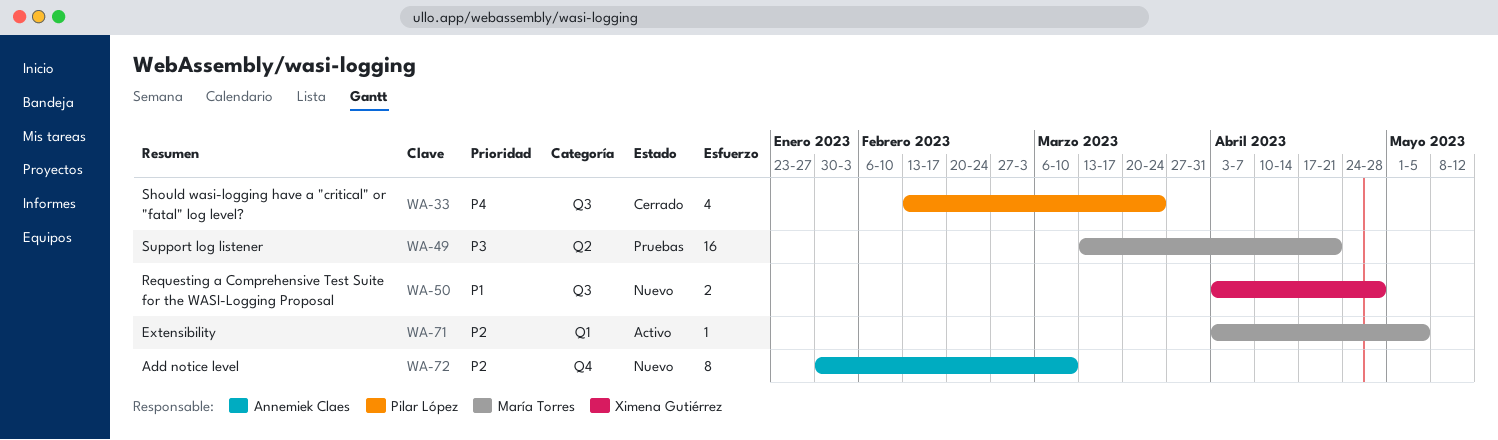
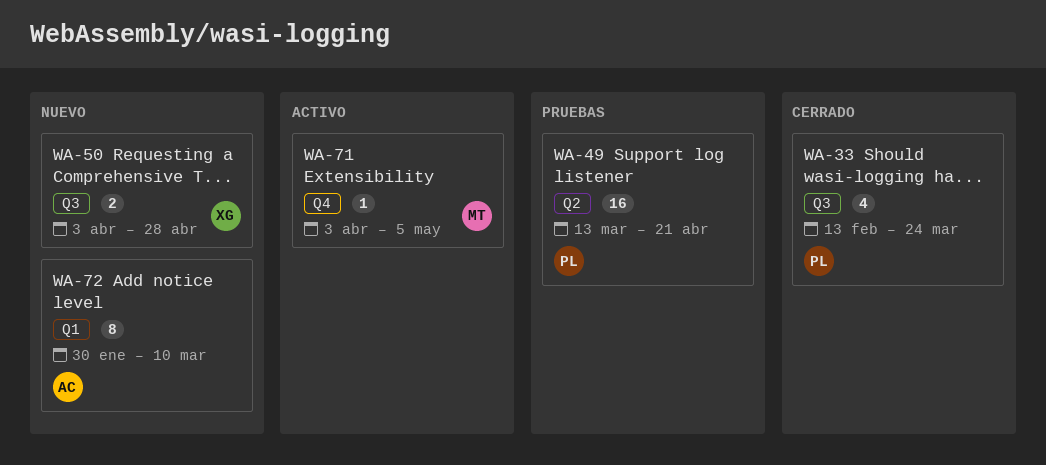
WA-49, owner: María Torres -> Pilar López
WA-71, label: Q1 -> Q4
WA-72, label: Q4 -> Q1

